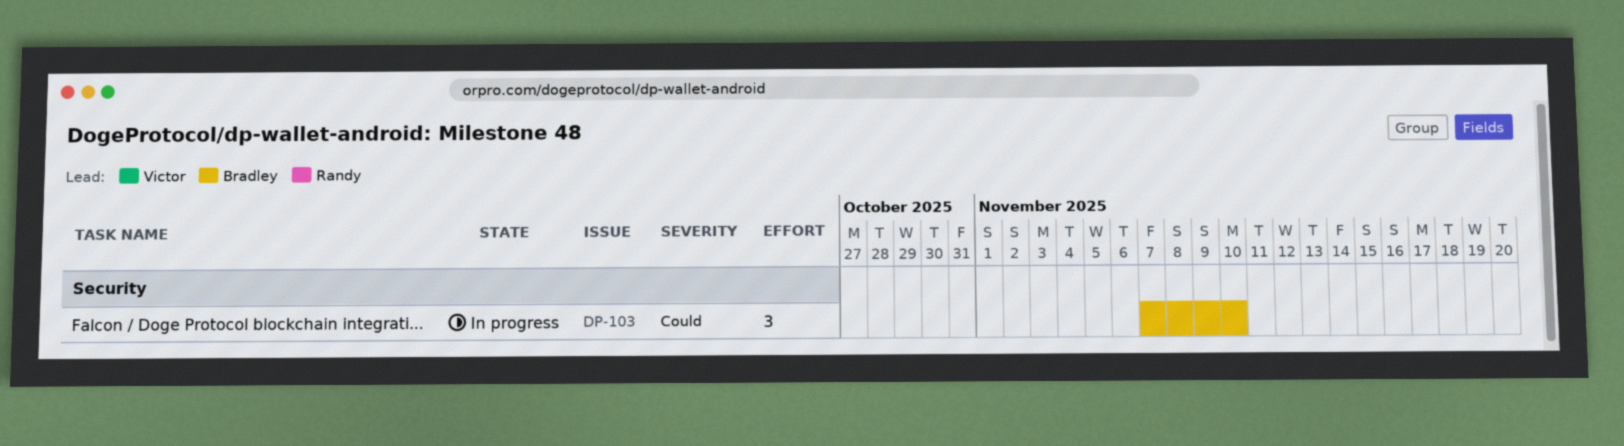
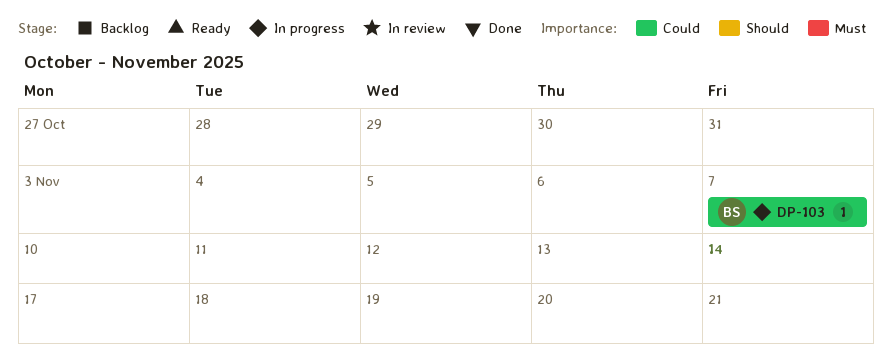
DP-103, estimate: 3 -> 1
DP-103, due: Nov 10 -> Nov 7

